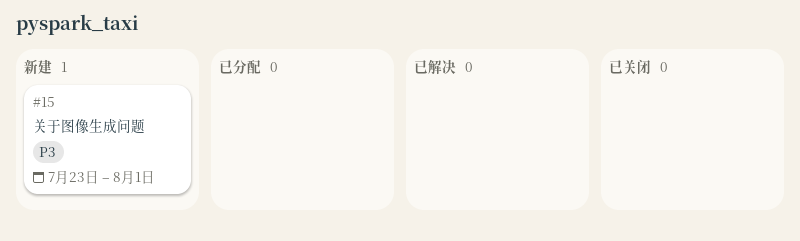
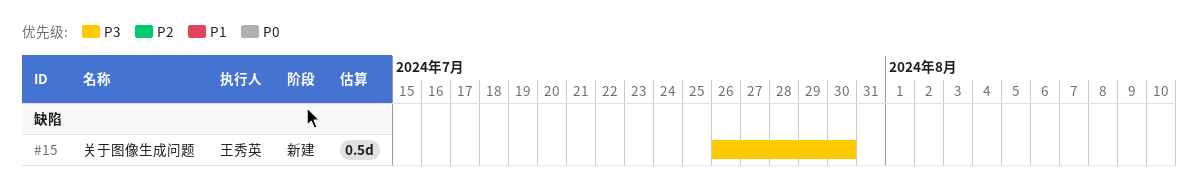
#15, start: Jul 23 -> Jul 26
#15, due: Aug 1 -> Jul 30

